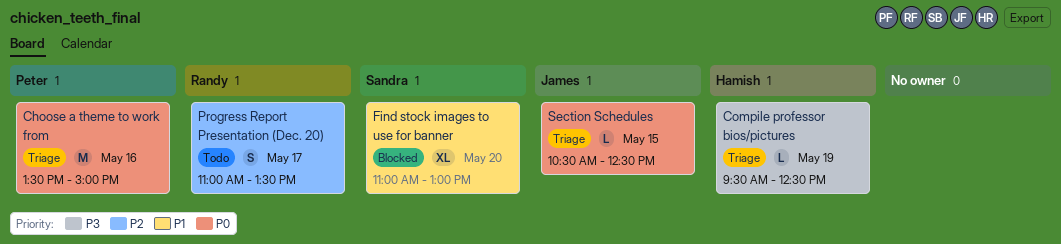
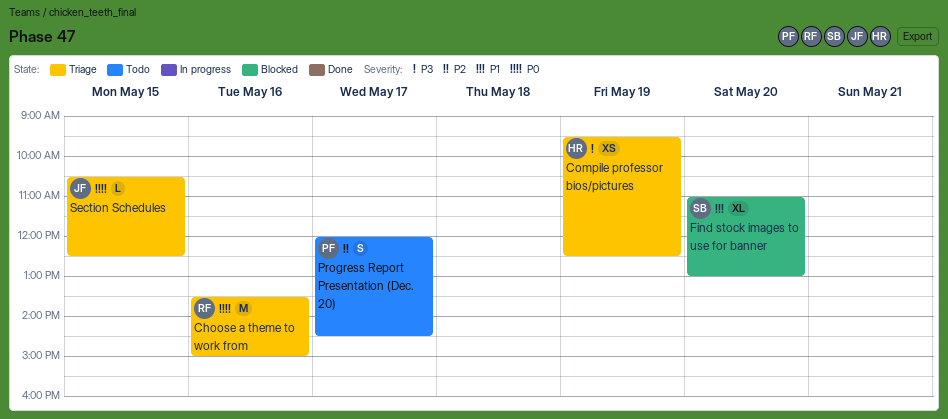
Choose a theme to work from, owner: Peter -> Randy
Compile professor bios/pictures, estimate: L -> XS
Progress Report Presentation (Dec. 20), owner: Randy -> Peter
Progress Report Presentation (Dec. 20), begins: 11:00 -> 12:00
Progress Report Presentation (Dec. 20), ends: 13:30 -> 14:30

